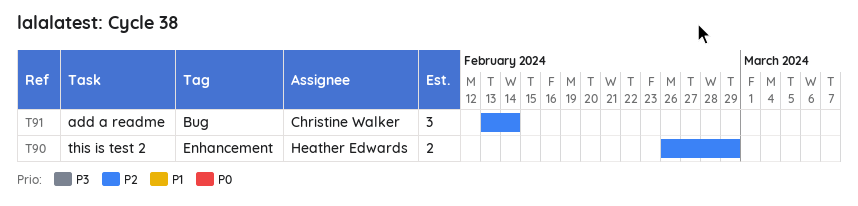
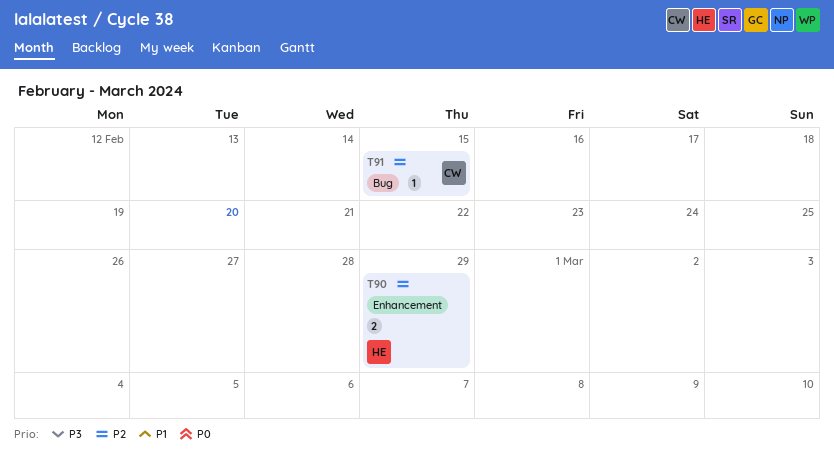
T91, estimate: 3 -> 1
T91, due: Feb 14 -> Feb 15

